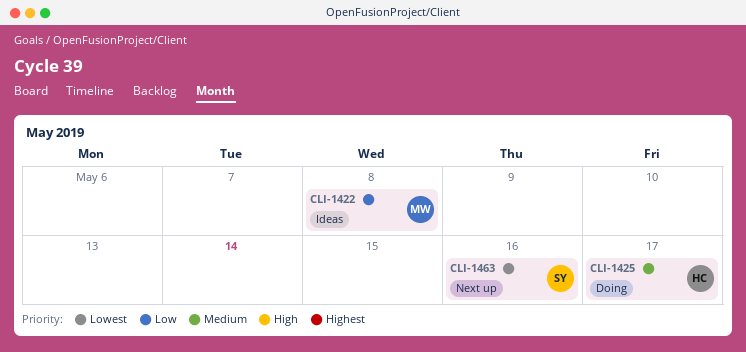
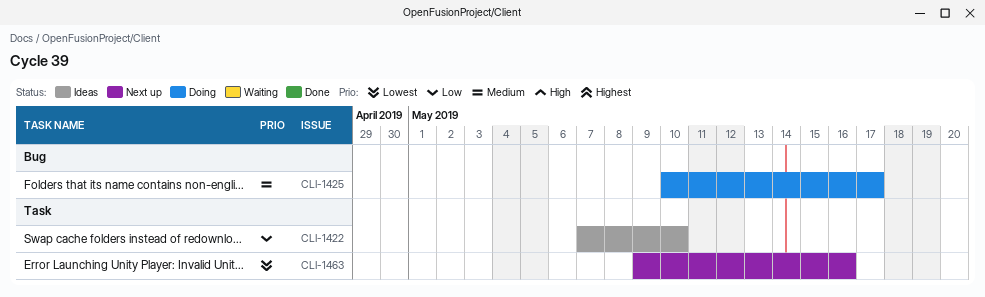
CLI-1422, due: May 8 -> May 10

